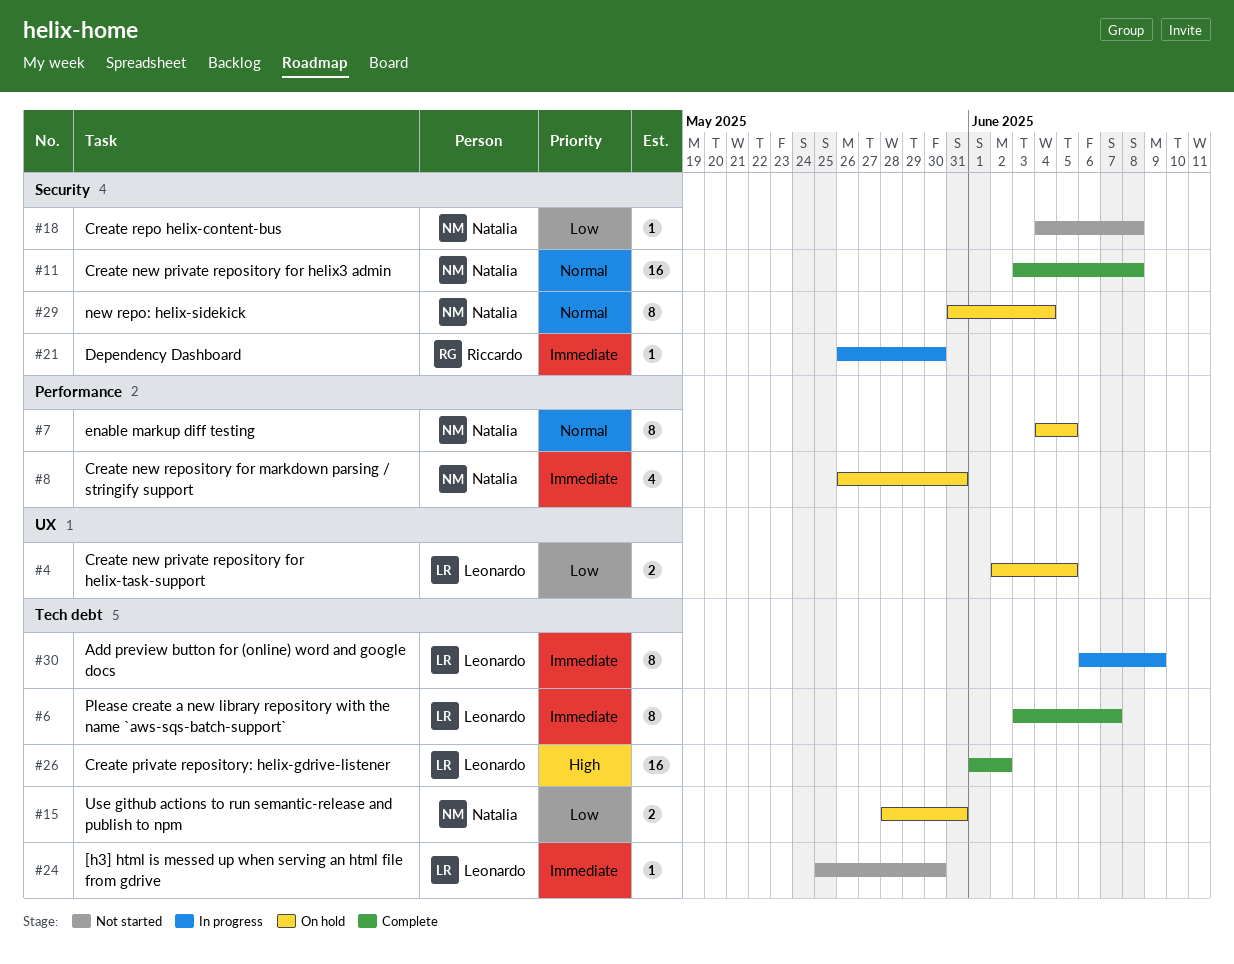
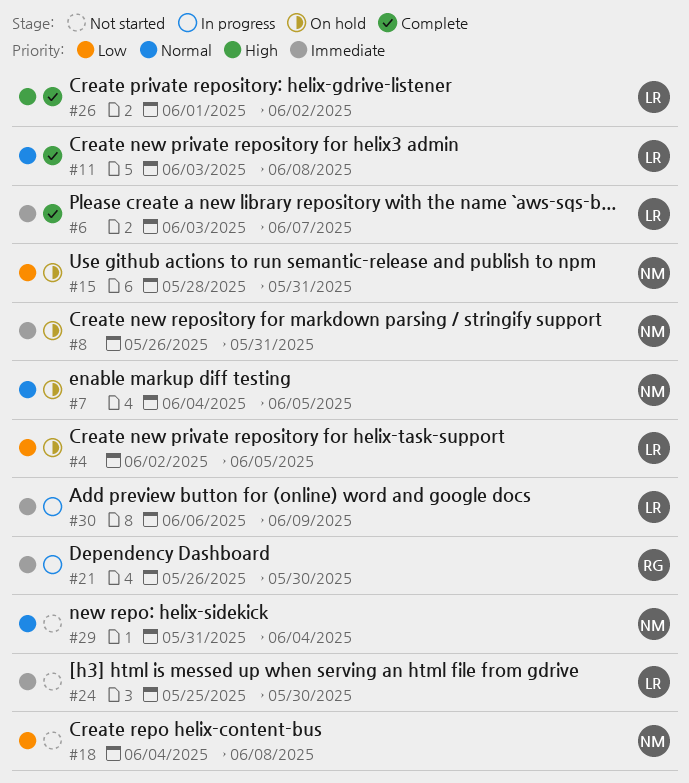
#11, owner: Natalia -> Leonardo
#29, status: On hold -> Not started

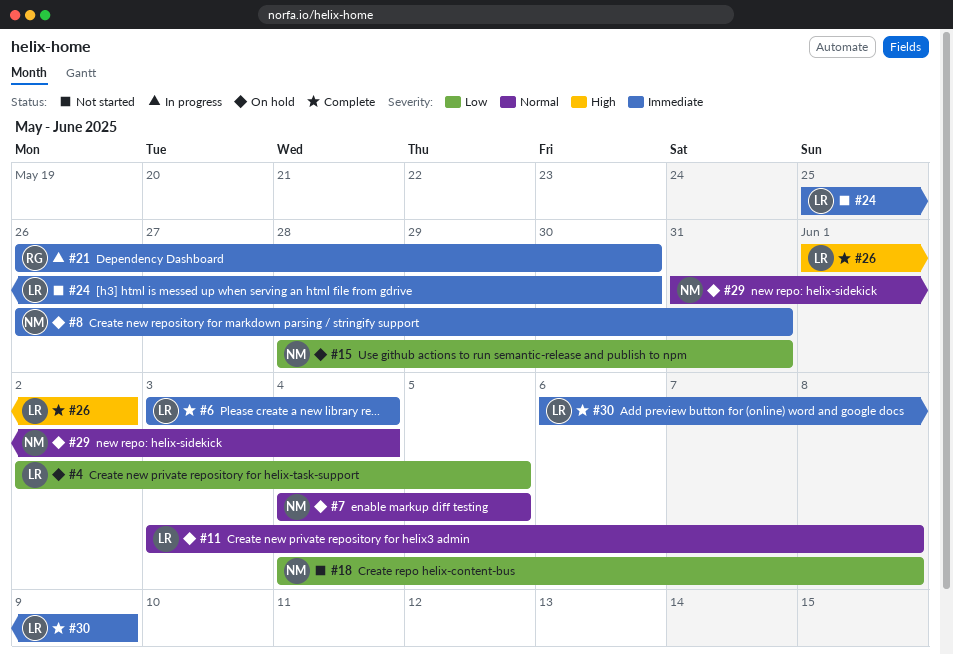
#6, due: Jun 7 -> Jun 4
#11, status: Complete -> On hold
#29, status: Not started -> On hold
#30, status: In progress -> Complete

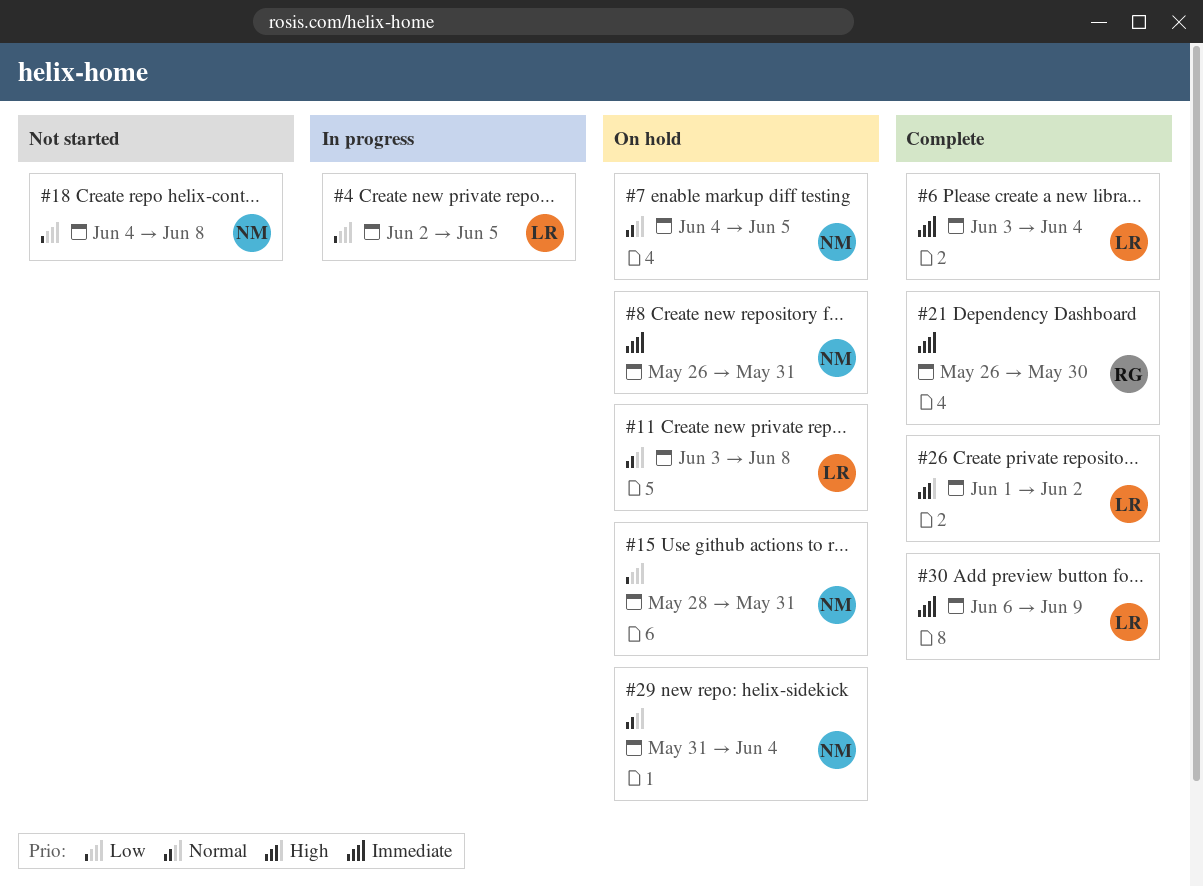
#4, status: On hold -> In progress
#21, status: In progress -> Complete
#24: present -> none

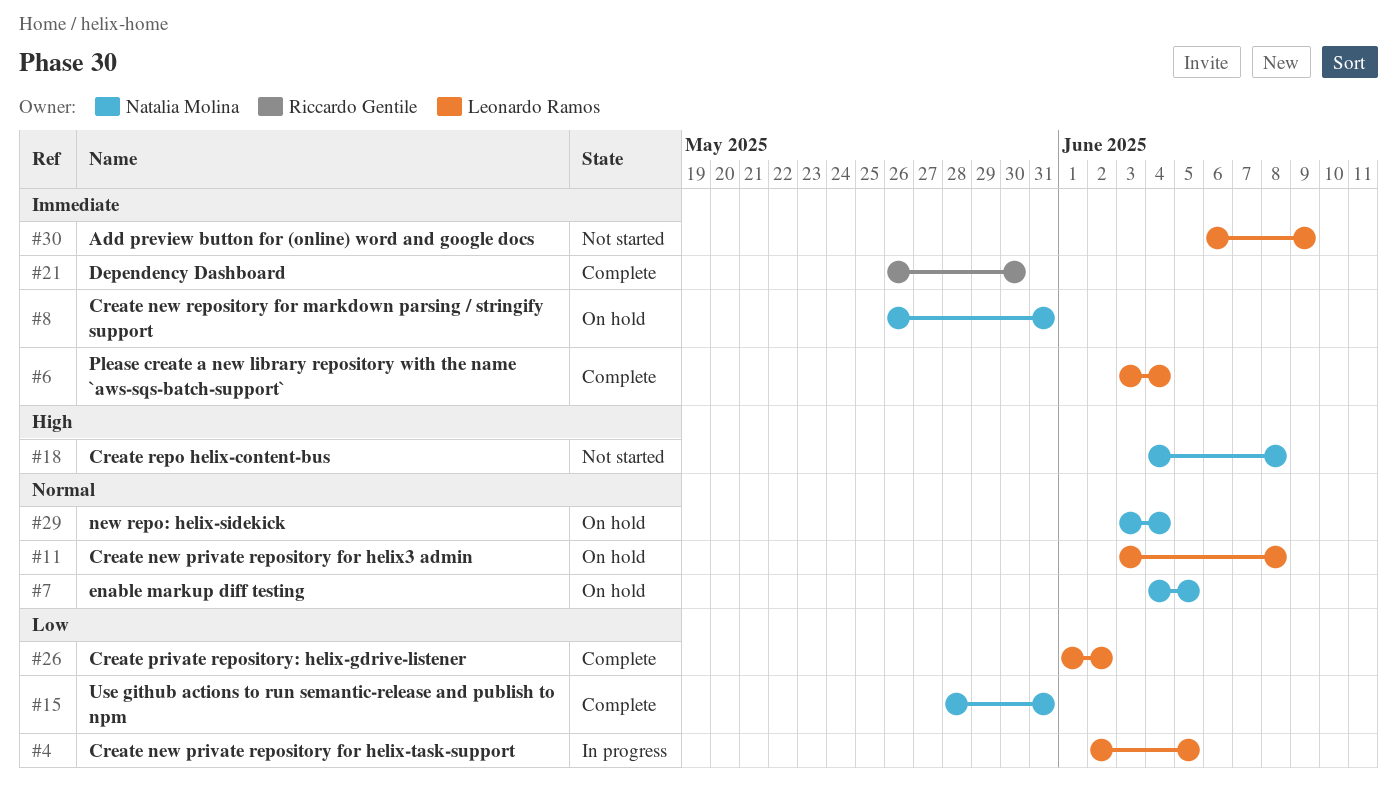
#15, status: On hold -> Complete
#18, priority: Low -> High
#26, priority: High -> Low
#29, start: May 31 -> Jun 3
#30, status: Complete -> Not started

